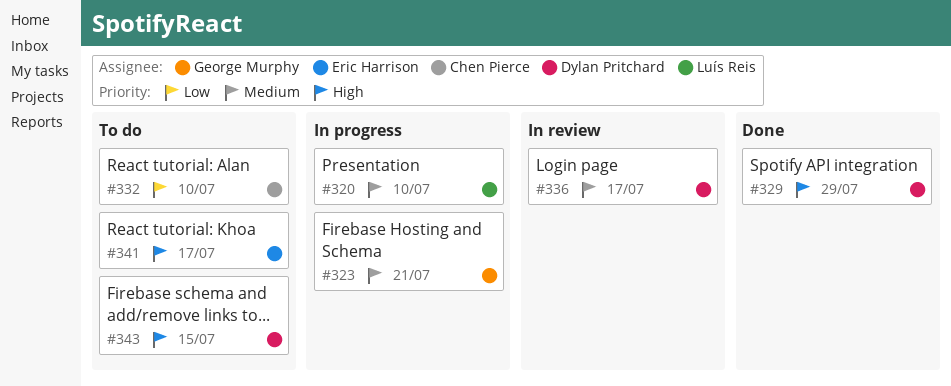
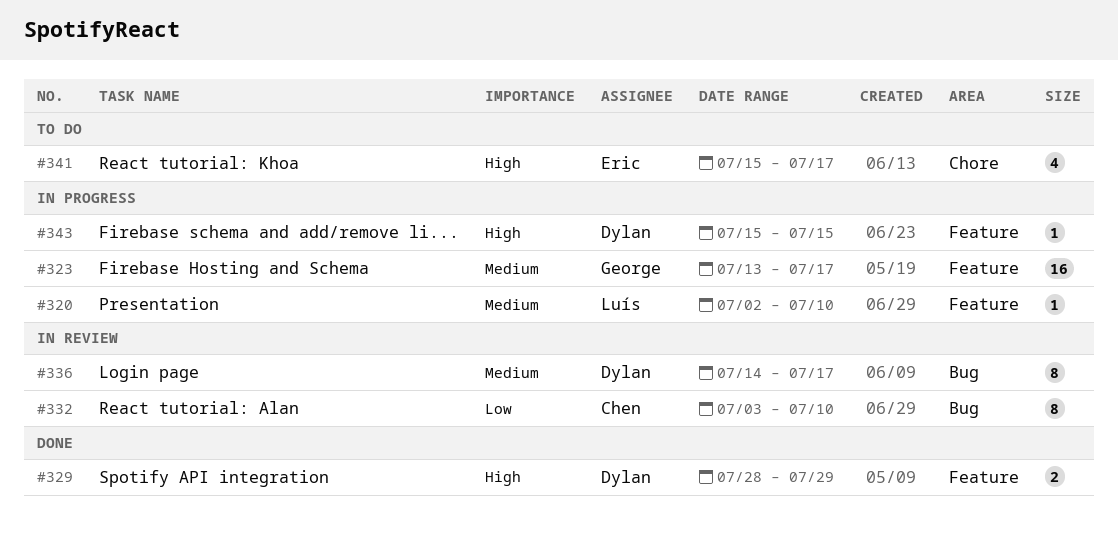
#323, due: Jul 21 -> Jul 17
#332, status: To do -> In review
#343, status: To do -> In progress

